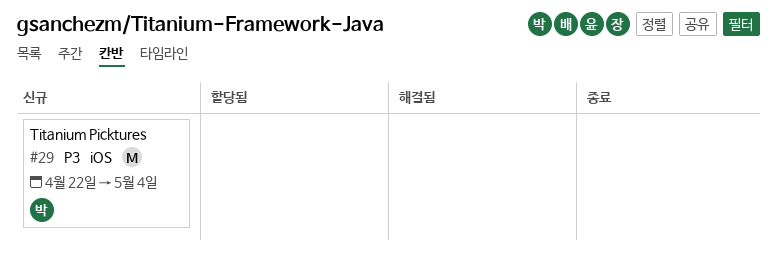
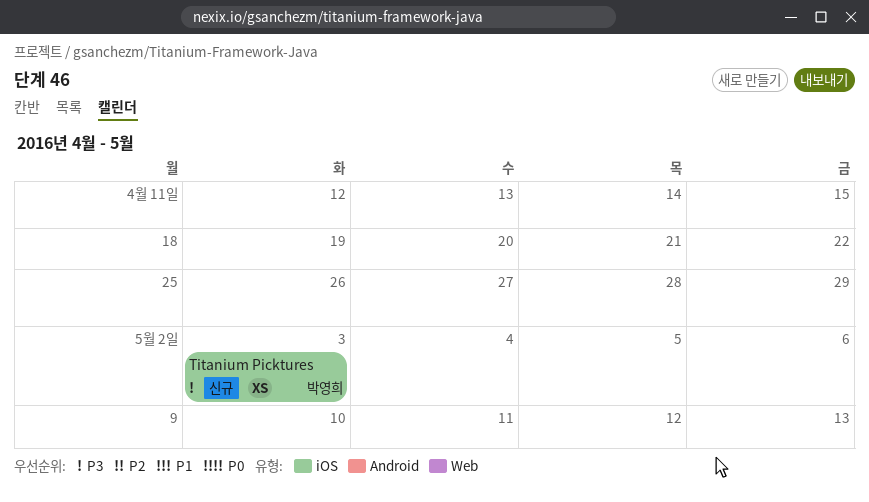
Titanium Picktures, estimate: M -> XS
Titanium Picktures, due: May 4 -> May 3

